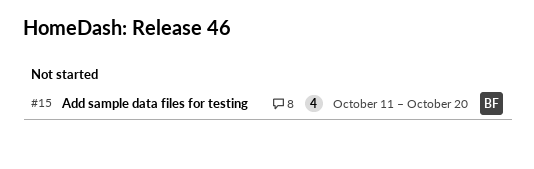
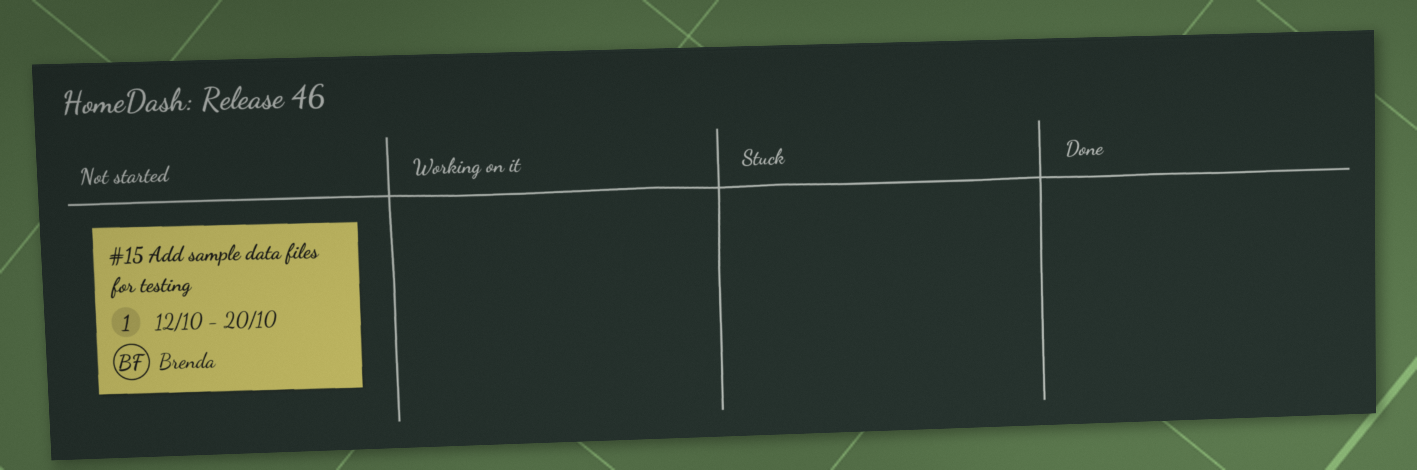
#15, estimate: 4 -> 1
#15, start: Oct 11 -> Oct 12

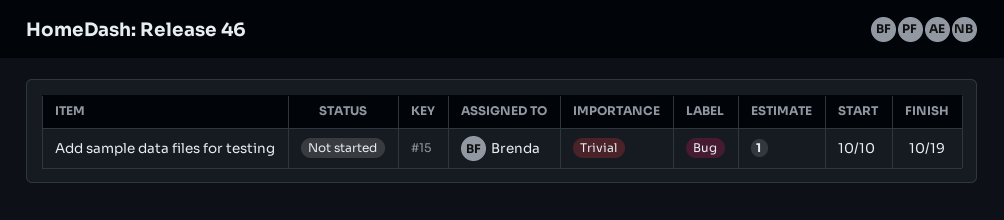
#15, start: Oct 12 -> Oct 10
#15, due: Oct 20 -> Oct 19

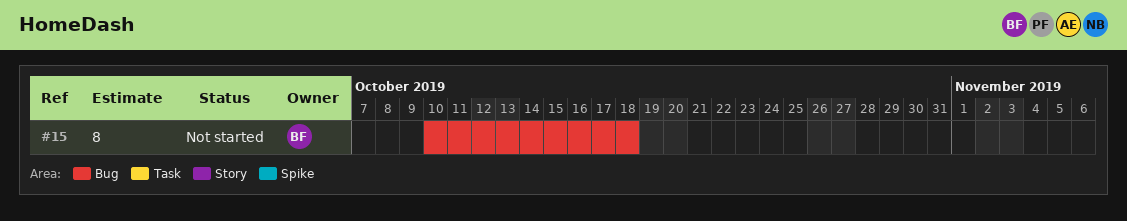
#15, estimate: 1 -> 8
#15, due: Oct 19 -> Oct 18

